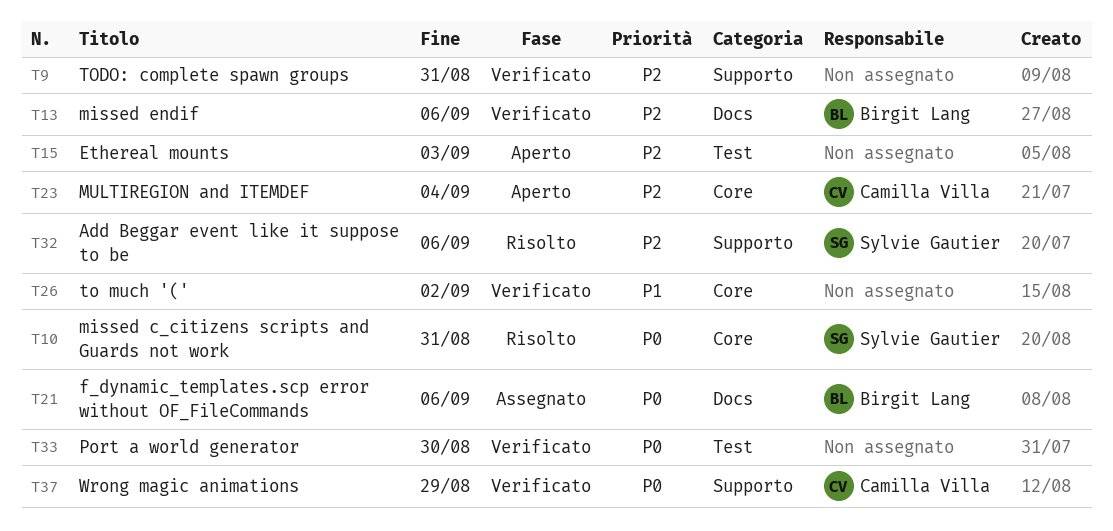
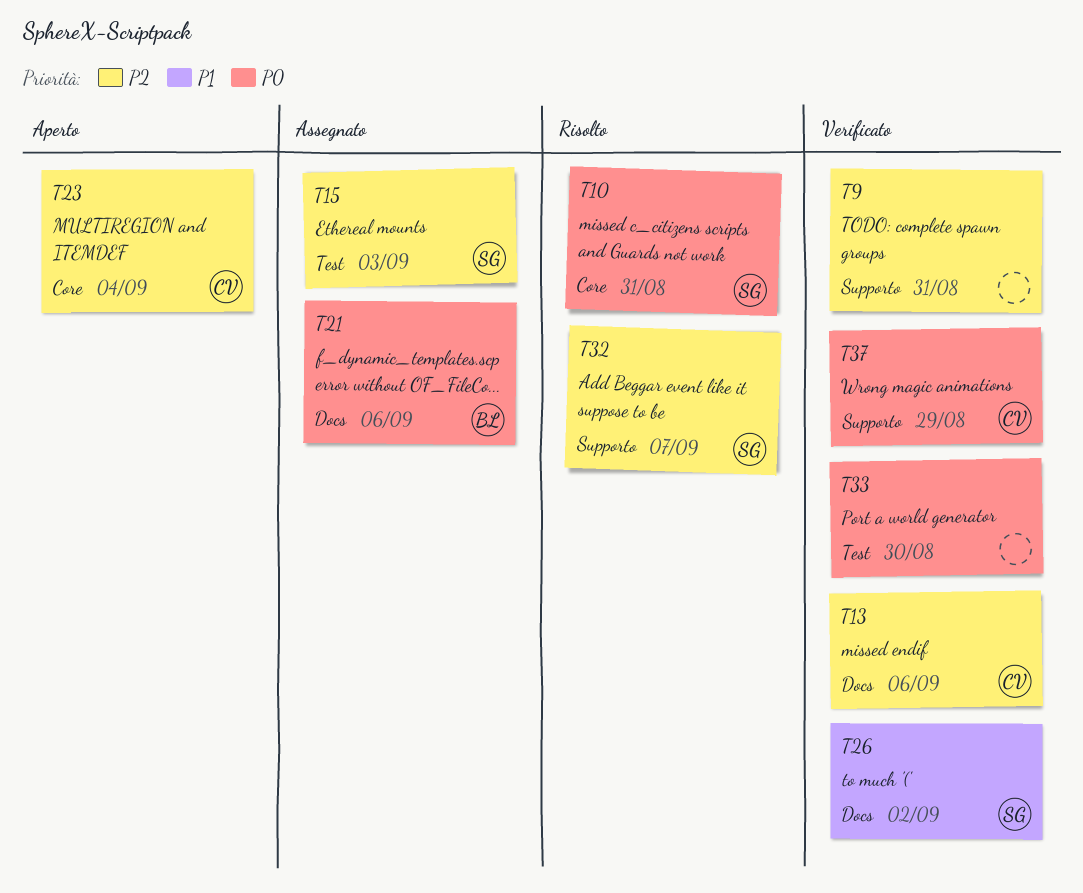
T13, owner: Birgit Lang -> Camilla Villa
T15, status: Aperto -> Assegnato
T15, owner: none -> Sylvie Gautier
T26, owner: none -> Sylvie Gautier
T26, label: Core -> Docs
T32, due: Sep 6 -> Sep 7

